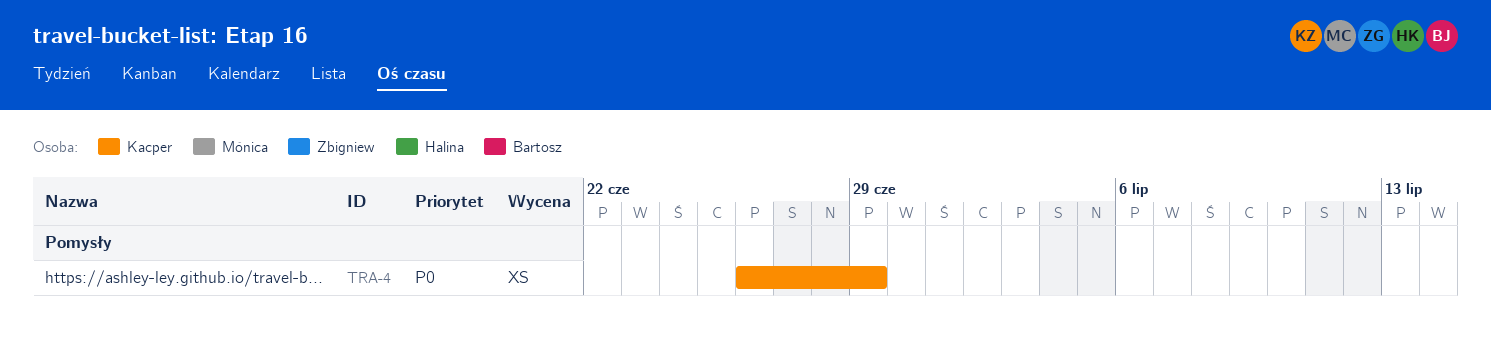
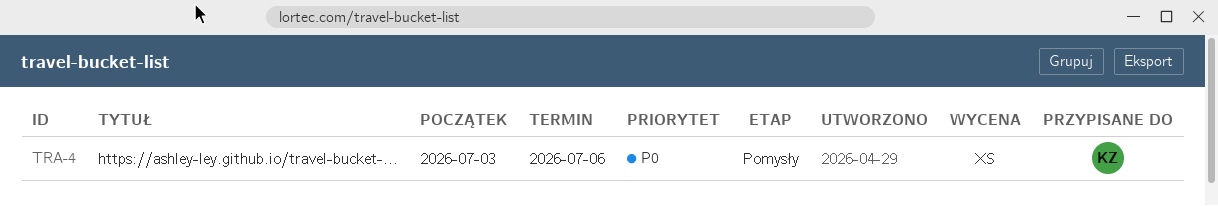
TRA-4, start: Jun 26 -> Jul 3
TRA-4, due: Jun 29 -> Jul 6

